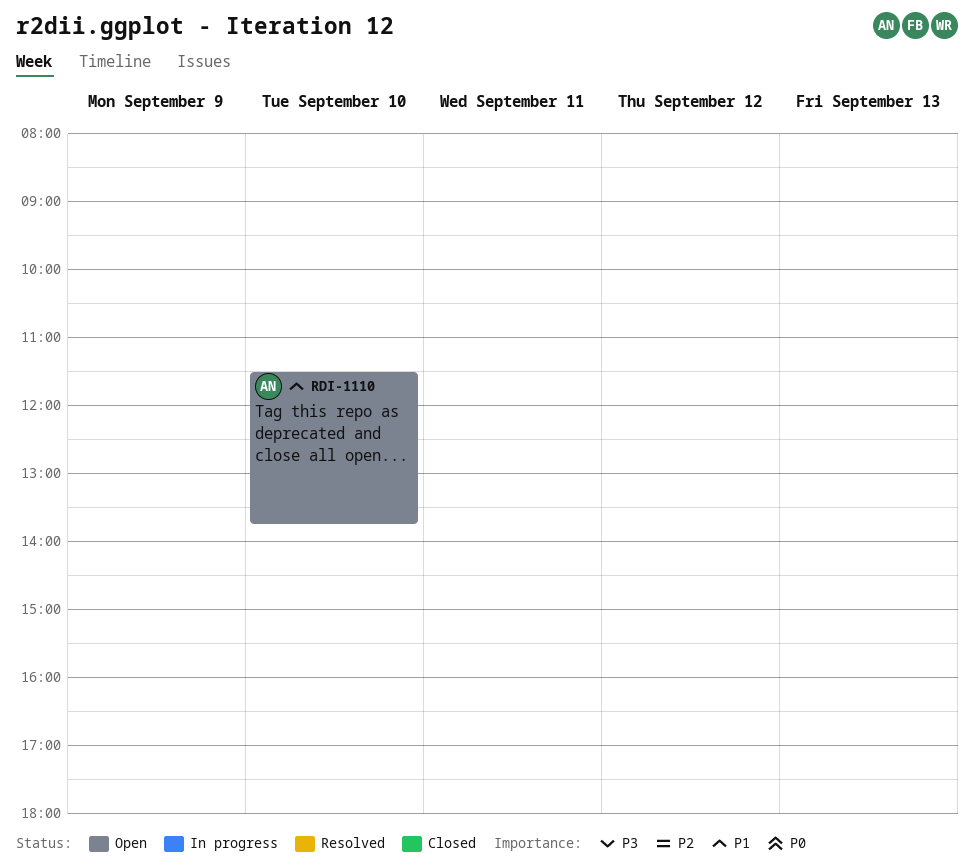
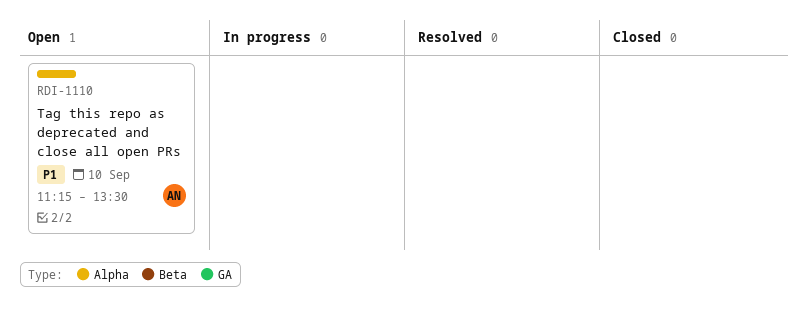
RDI-1110, begins: 11:30 -> 11:15
RDI-1110, ends: 13:45 -> 13:30

